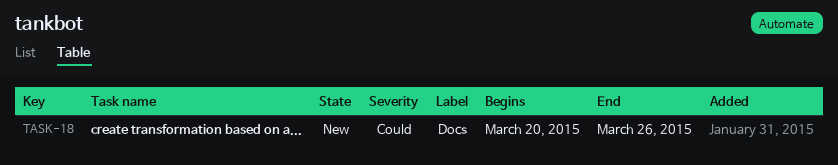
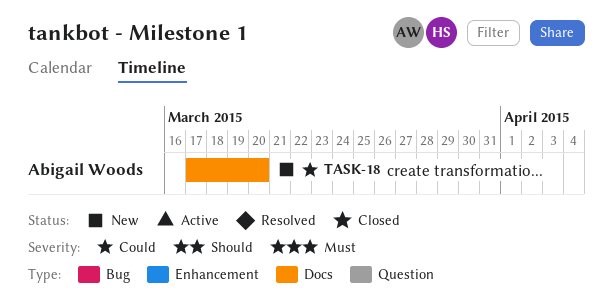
TASK-18, start: Mar 20 -> Mar 17
TASK-18, due: Mar 26 -> Mar 20

